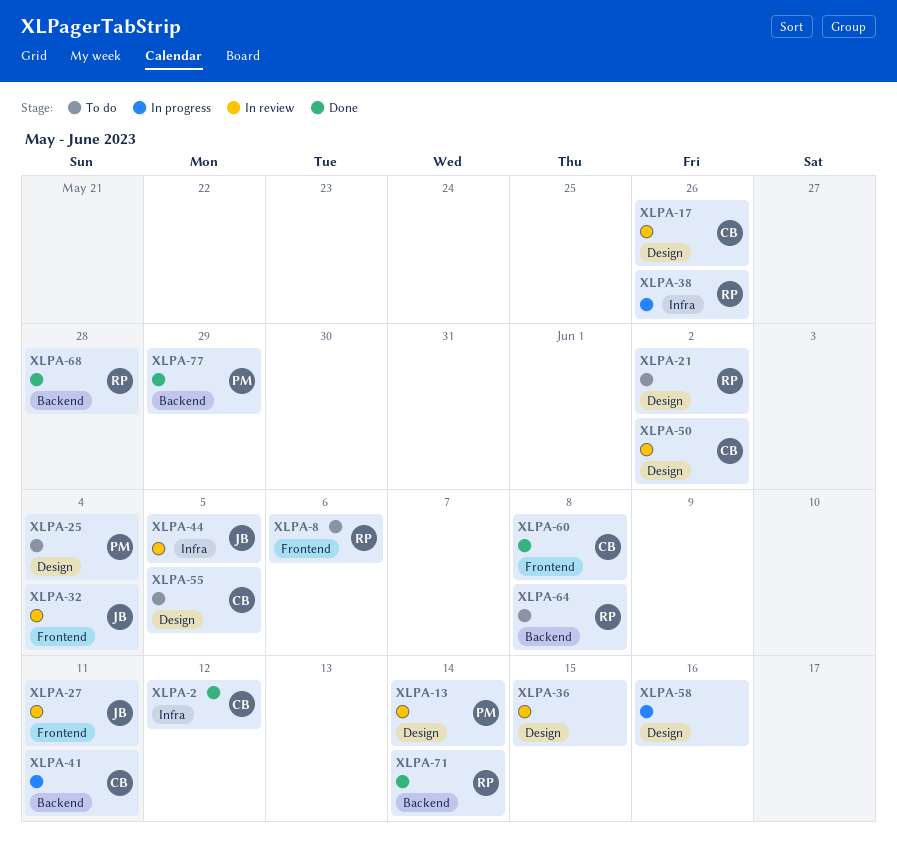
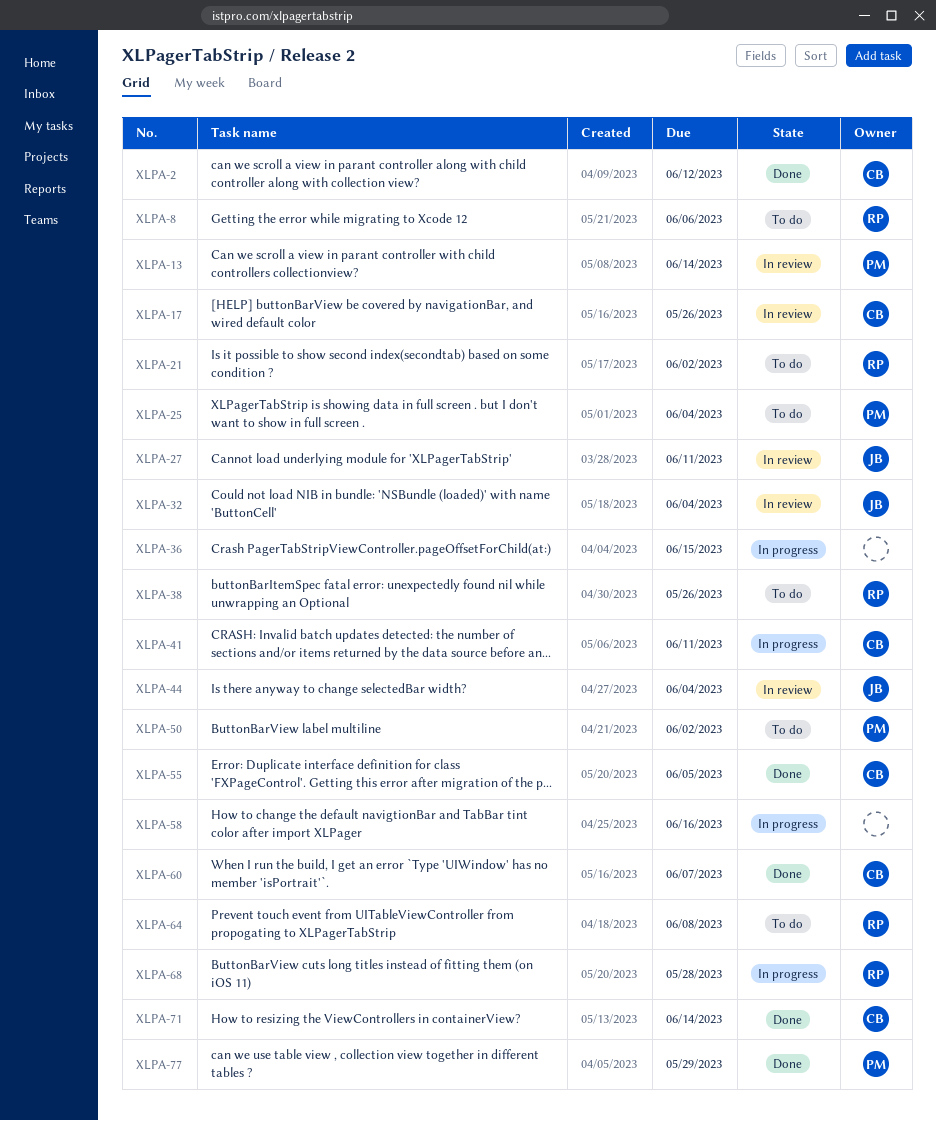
XLPA-36, status: In review -> In progress
XLPA-38, status: In progress -> To do
XLPA-44, due: Jun 5 -> Jun 4
XLPA-50, status: In review -> To do
XLPA-50, owner: CB -> PM
XLPA-55, status: To do -> Done
XLPA-60, due: Jun 8 -> Jun 7
XLPA-68, status: Done -> In progress
XLPA-71, owner: RP -> CB

